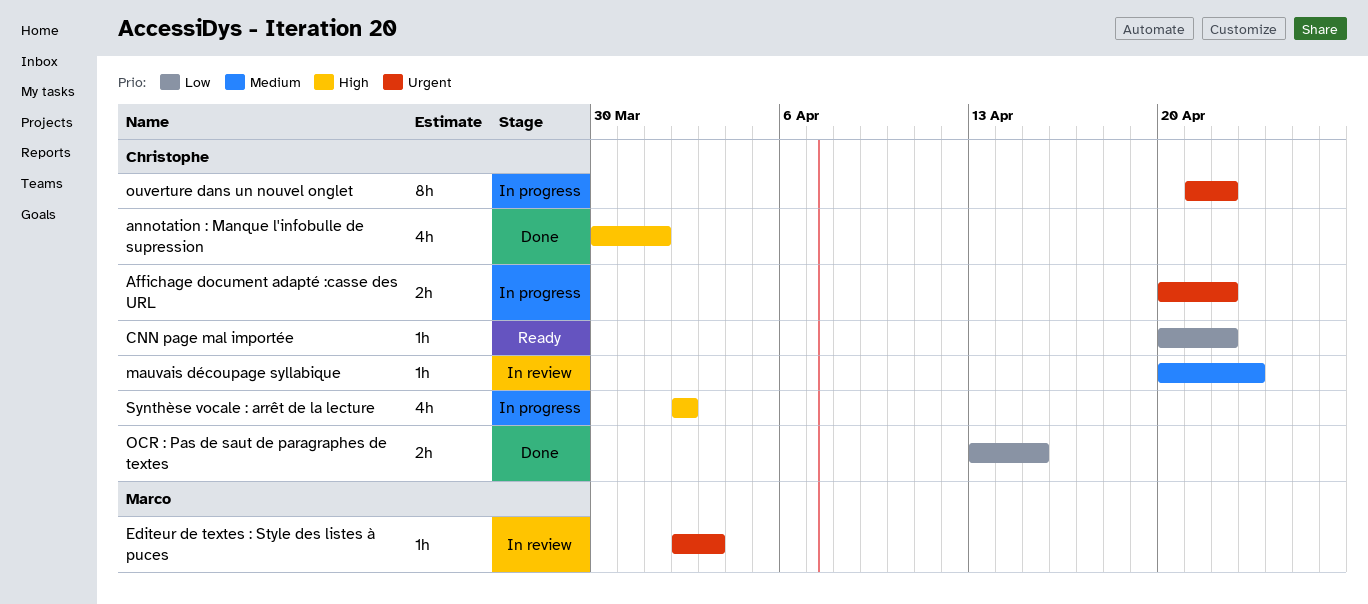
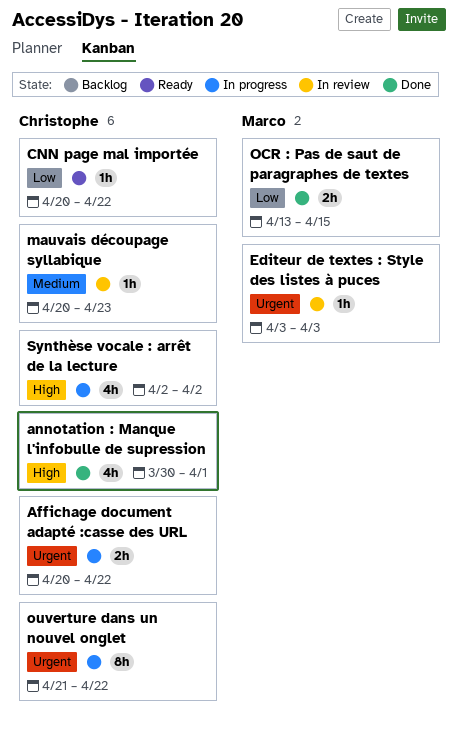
Editeur de textes : Style des listes à puces, start: Apr 2 -> Apr 3
OCR : Pas de saut de paragraphes de textes, owner: Christophe -> Marco

